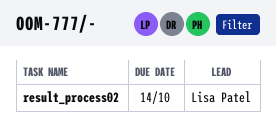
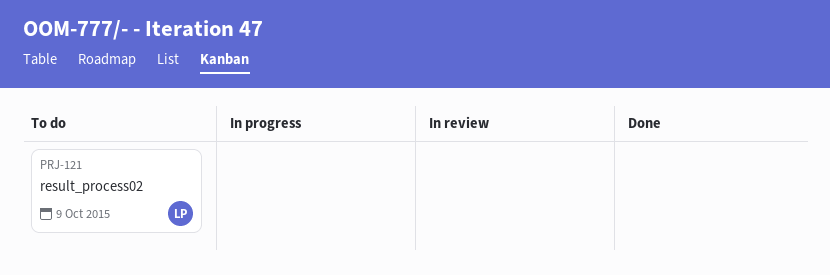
result_process02, due: Oct 14 -> Oct 9

